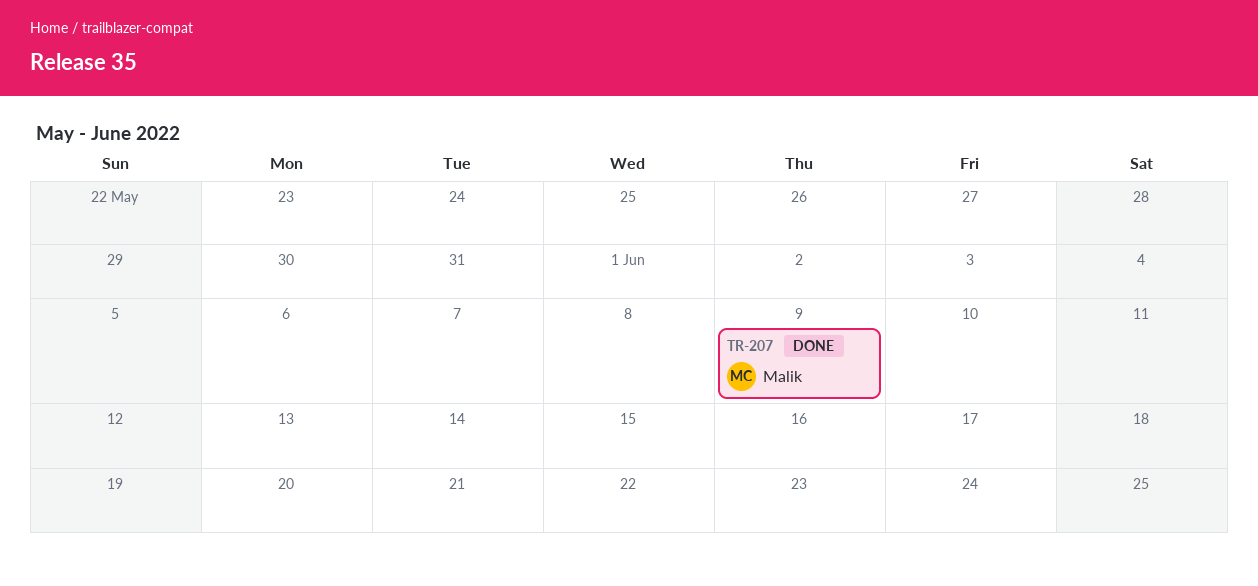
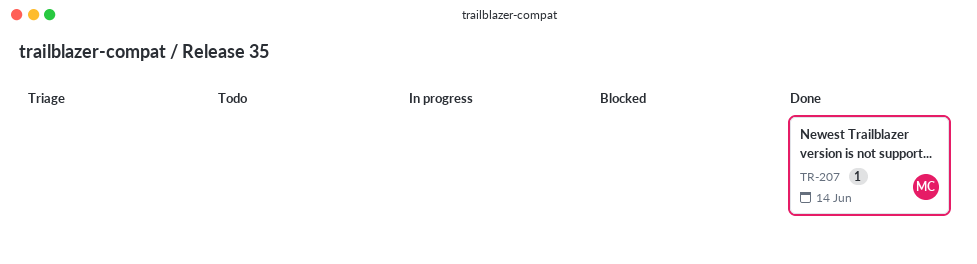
TR-207, due: Jun 9 -> Jun 14

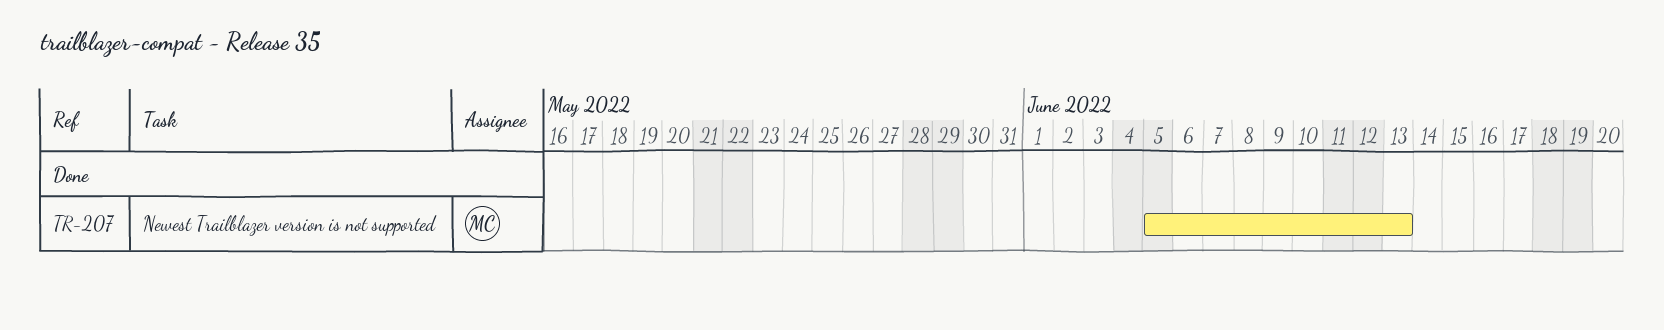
TR-207, due: Jun 14 -> Jun 13

